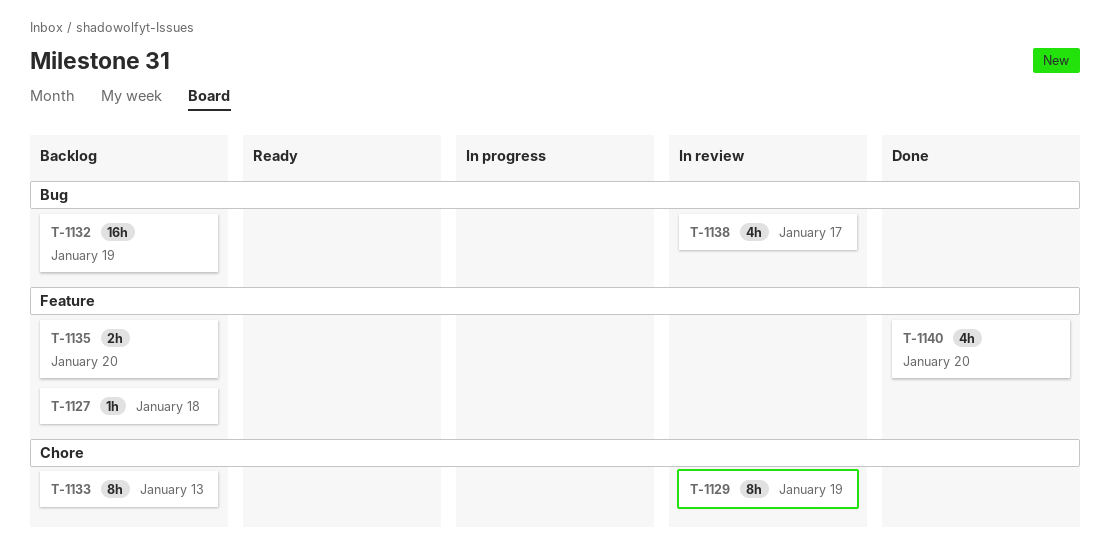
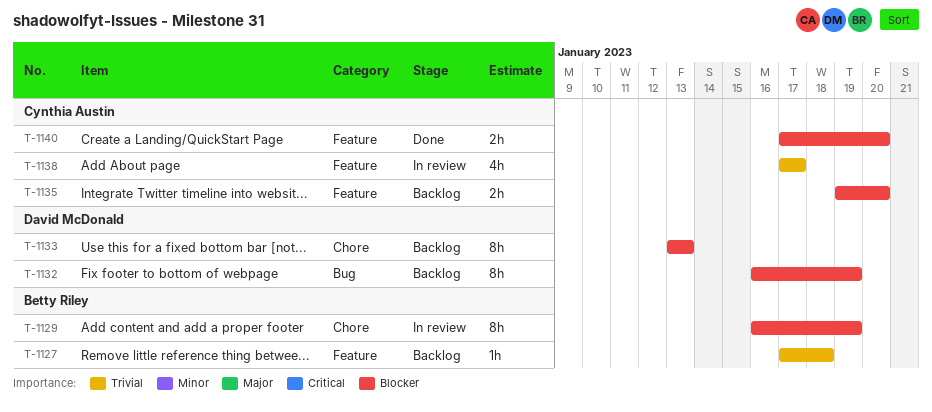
T-1132, estimate: 16h -> 8h
T-1138, label: Bug -> Feature
T-1140, estimate: 4h -> 2h

